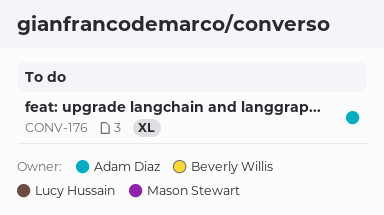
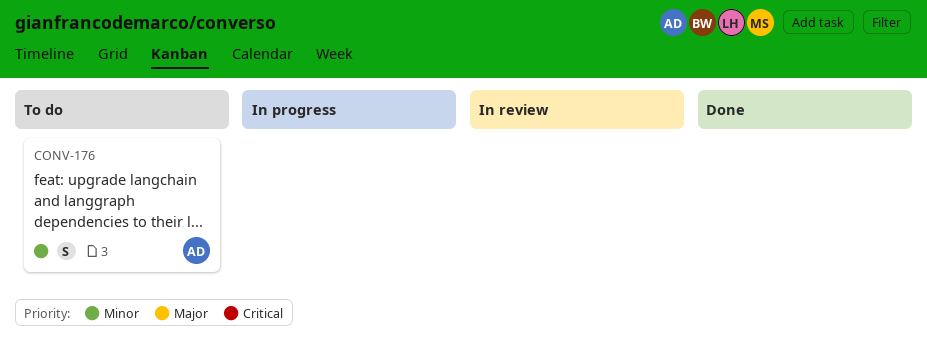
CONV-176, estimate: XL -> S

